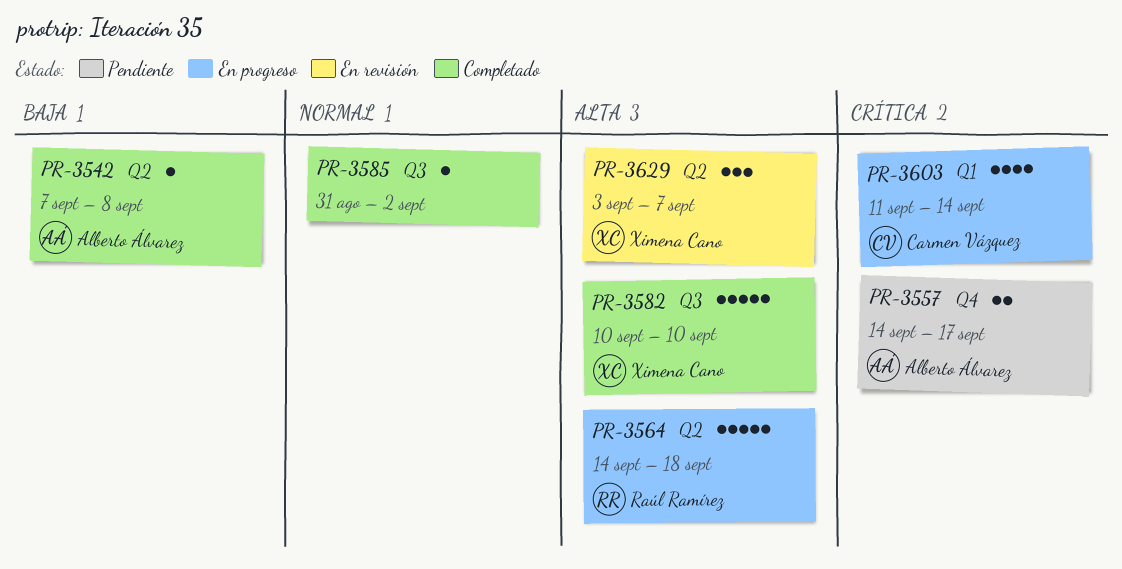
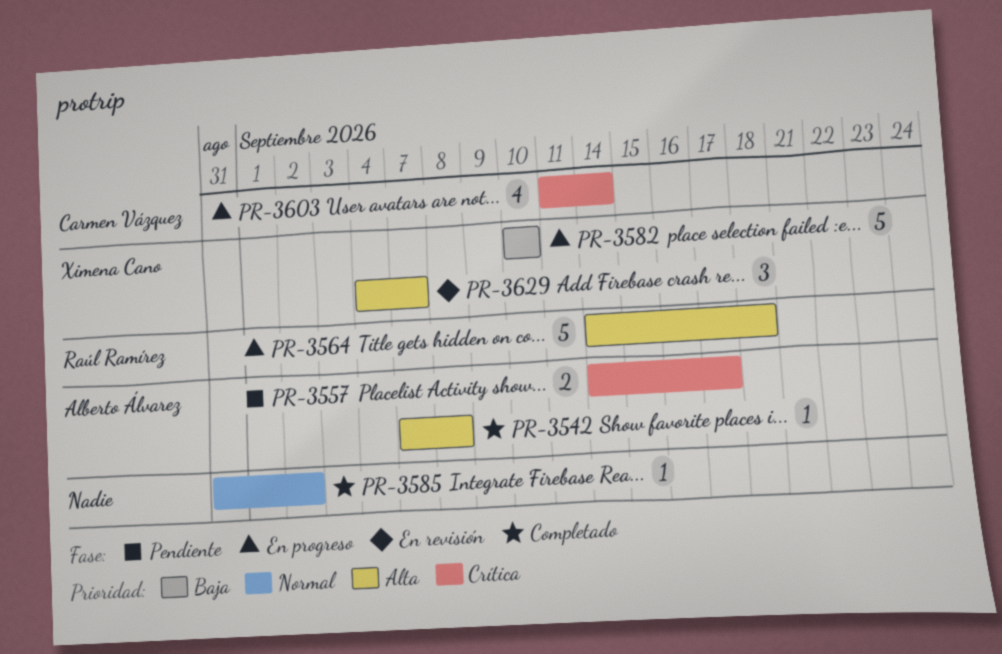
PR-3542, priority: Baja -> Alta
PR-3582, status: Completado -> En progreso
PR-3582, priority: Alta -> Baja
PR-3629, start: Sep 3 -> Sep 4

